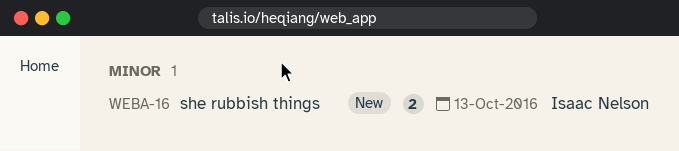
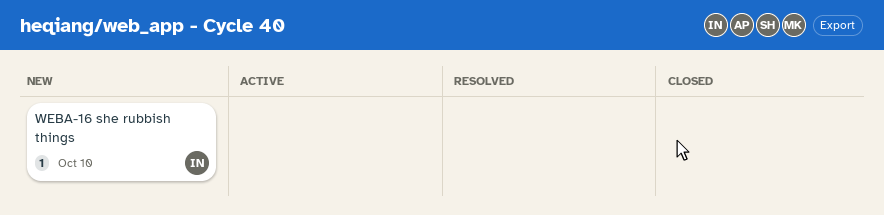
WEBA-16, estimate: 2 -> 1
WEBA-16, due: Oct 13 -> Oct 10

